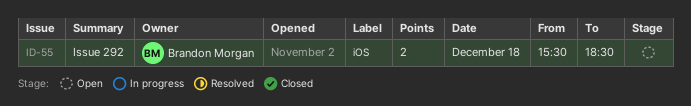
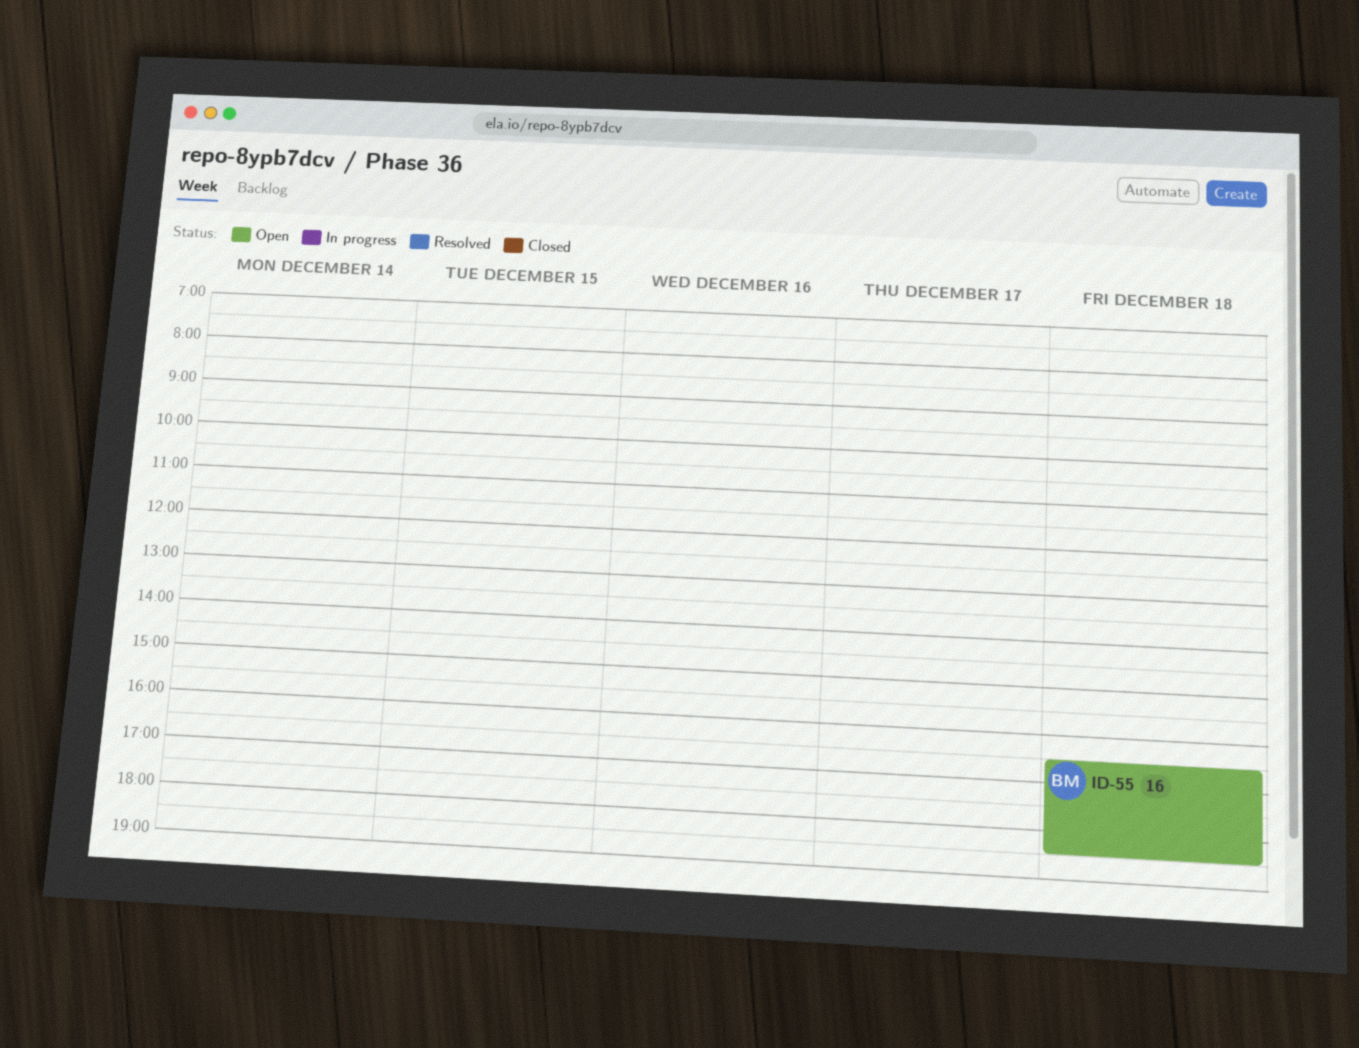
ID-55, estimate: 2 -> 16
ID-55, begins: 15:30 -> 16:30

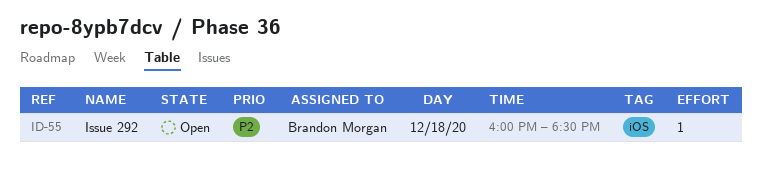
ID-55, estimate: 16 -> 1
ID-55, begins: 16:30 -> 16:00

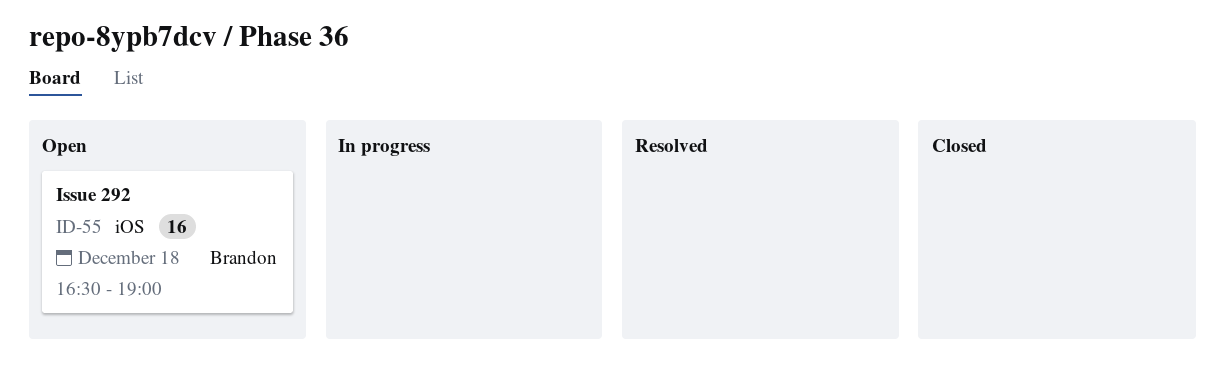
ID-55, estimate: 1 -> 16
ID-55, begins: 16:00 -> 16:30
ID-55, ends: 18:30 -> 19:00

